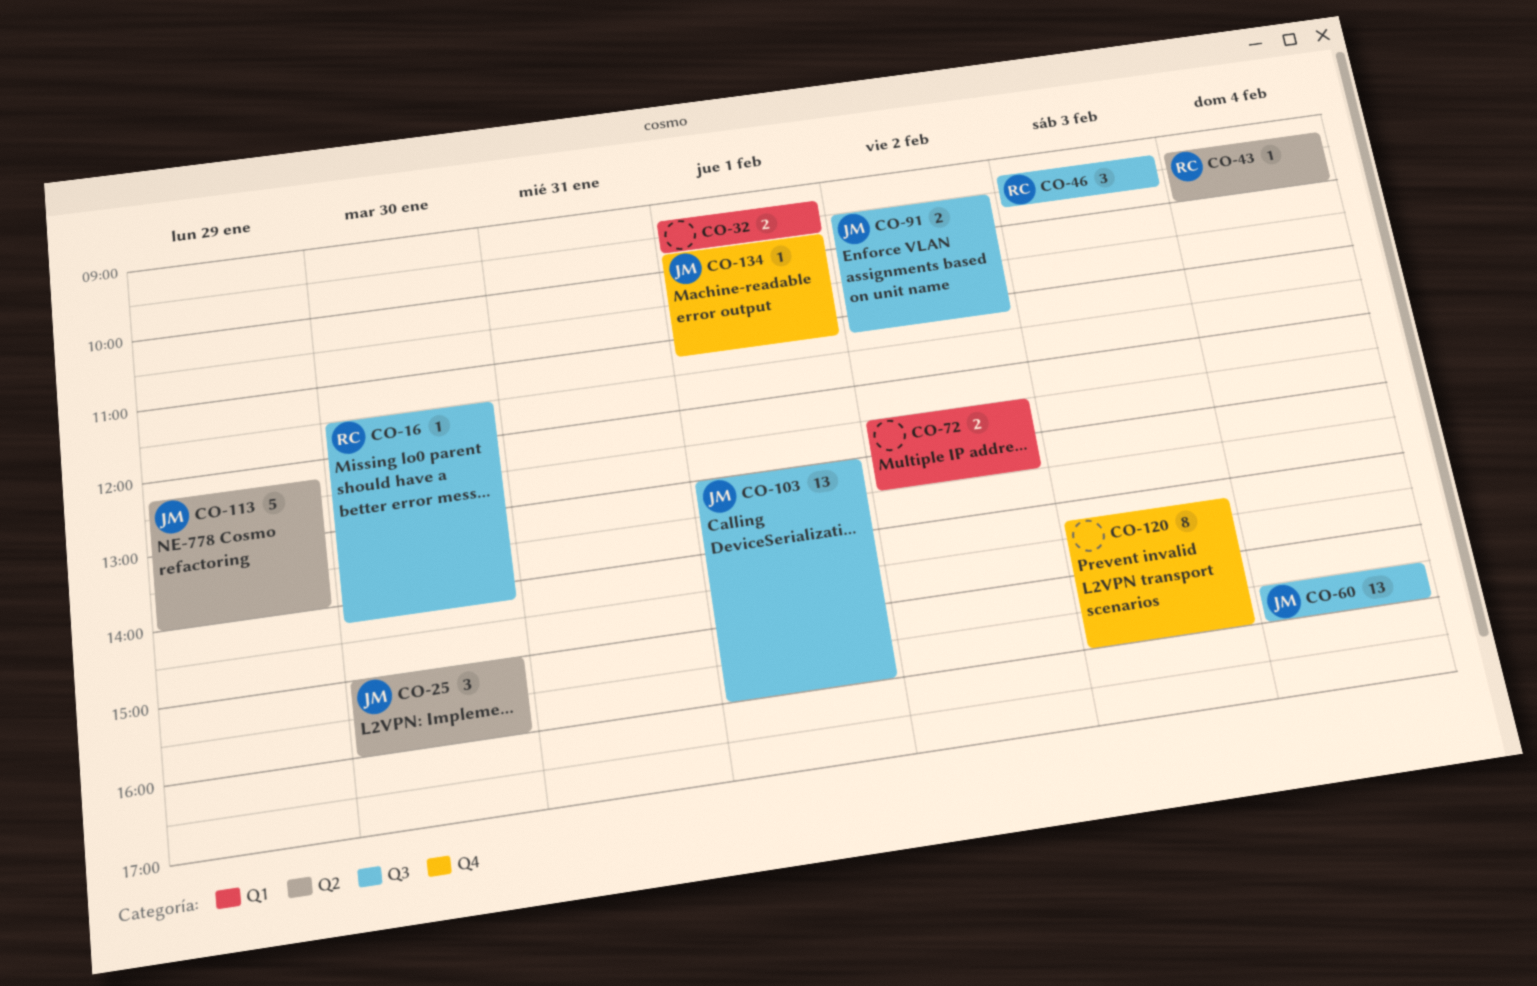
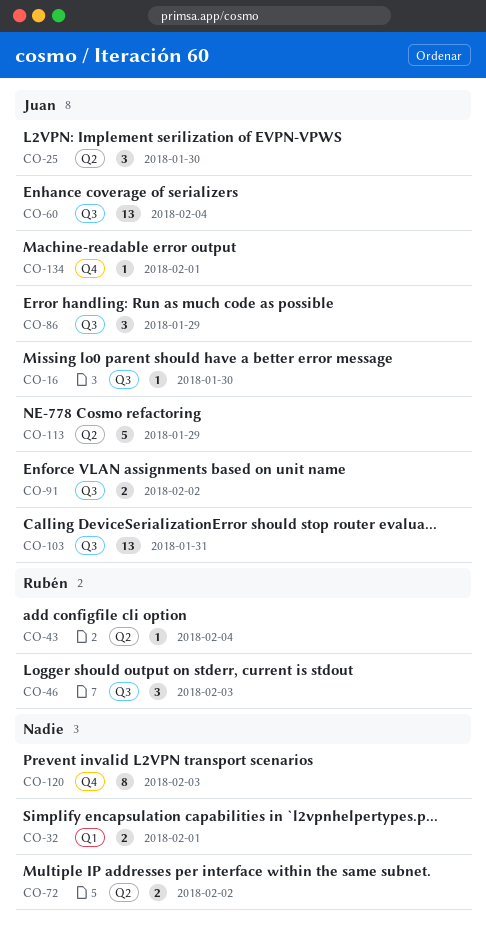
CO-16, owner: Rubén -> Juan
CO-72, label: Q1 -> Q2
CO-86: none -> present
CO-103, day: Feb 1 -> Jan 31

